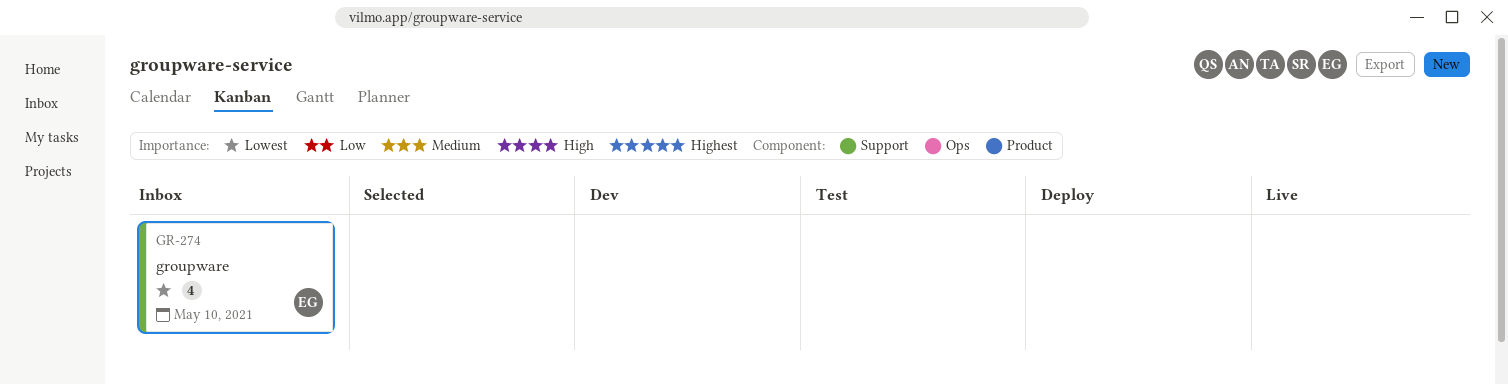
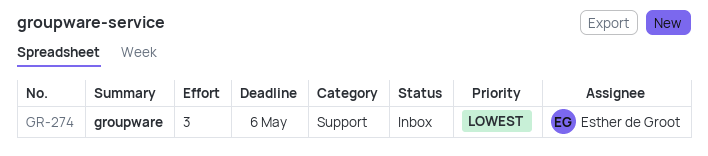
GR-274, estimate: 4 -> 3
GR-274, due: May 10 -> May 6

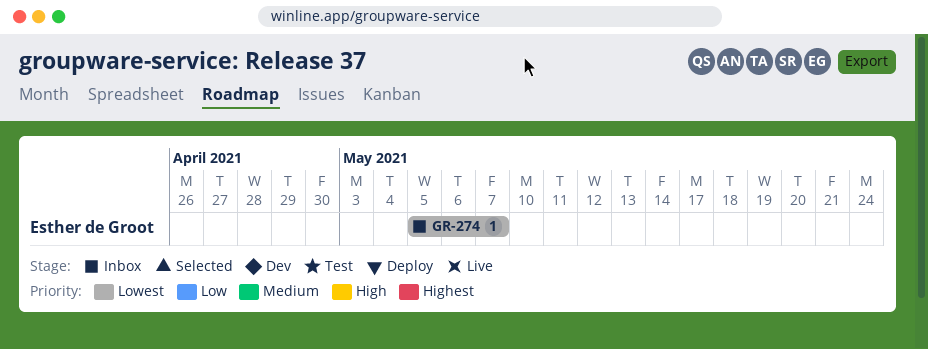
GR-274, estimate: 3 -> 1
GR-274, due: May 6 -> May 7

